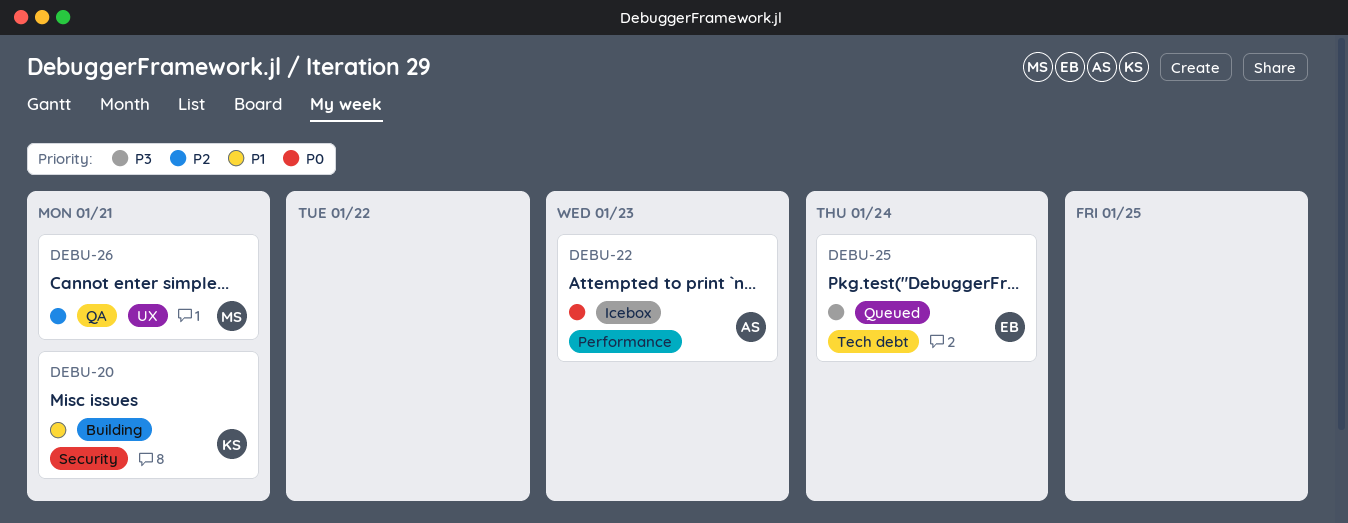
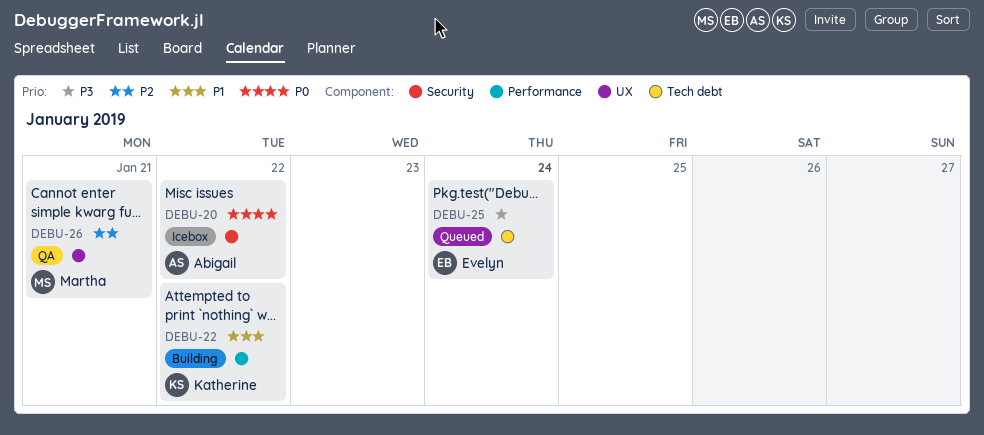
DEBU-20, status: Building -> Icebox
DEBU-20, owner: Katherine -> Abigail
DEBU-20, priority: P1 -> P0
DEBU-20, due: Jan 21 -> Jan 22
DEBU-22, status: Icebox -> Building
DEBU-22, owner: Abigail -> Katherine
DEBU-22, priority: P0 -> P1
DEBU-22, due: Jan 23 -> Jan 22

